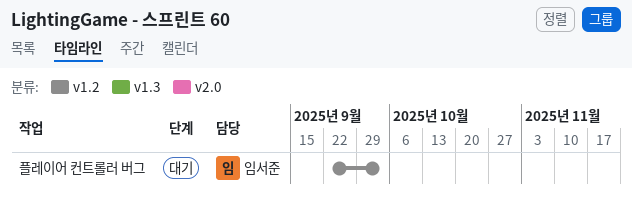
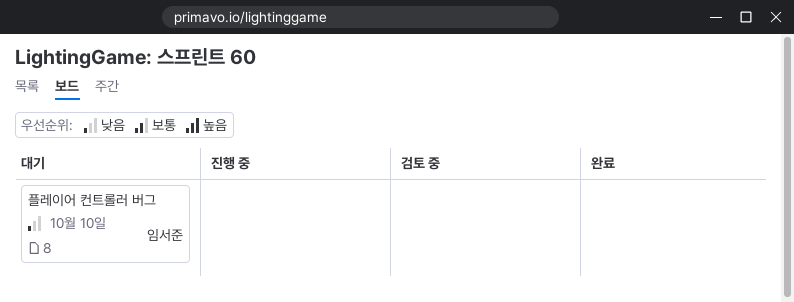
플레이어 컨트롤러 버그, due: Oct 3 -> Oct 10

